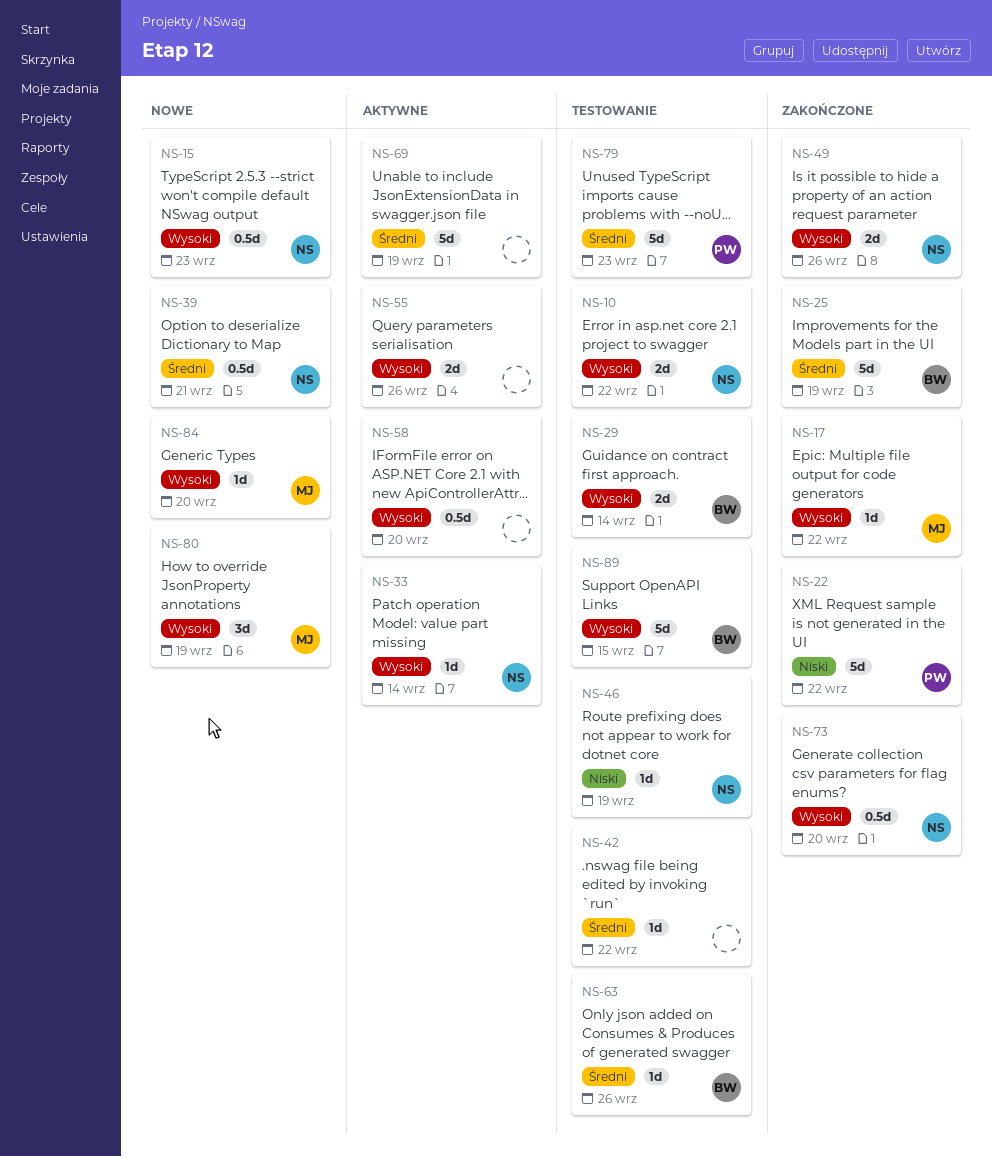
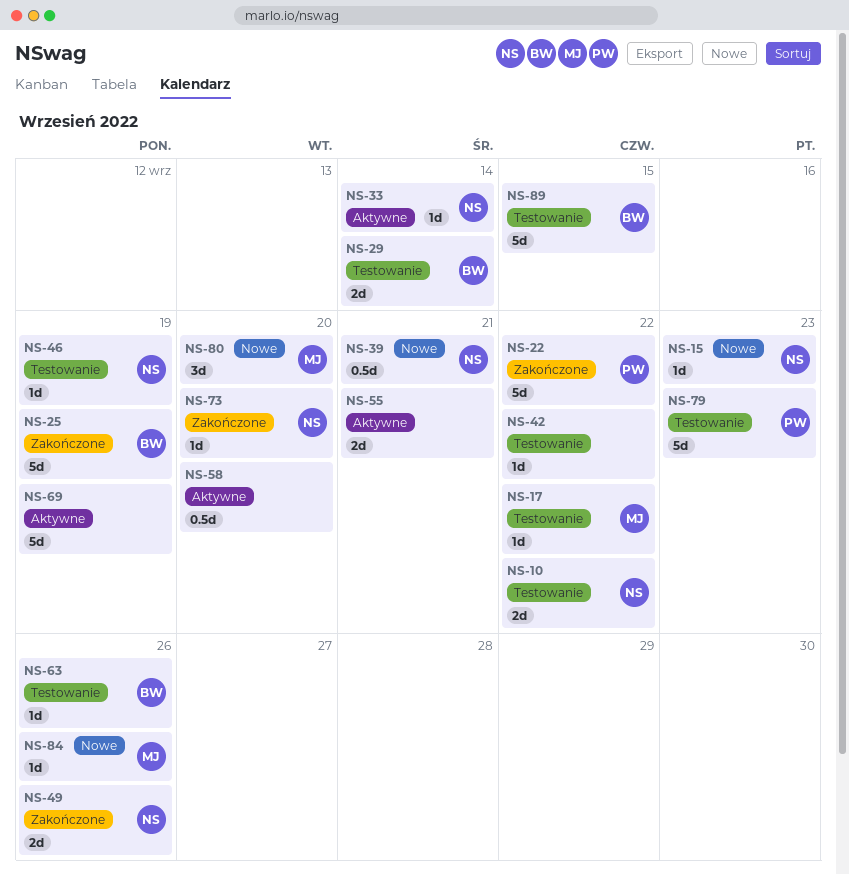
NS-15, estimate: 0.5d -> 1d
NS-17, status: Zakończone -> Testowanie
NS-55, due: Sep 26 -> Sep 21
NS-73, estimate: 0.5d -> 1d
NS-80, due: Sep 19 -> Sep 20
NS-84, due: Sep 20 -> Sep 26

